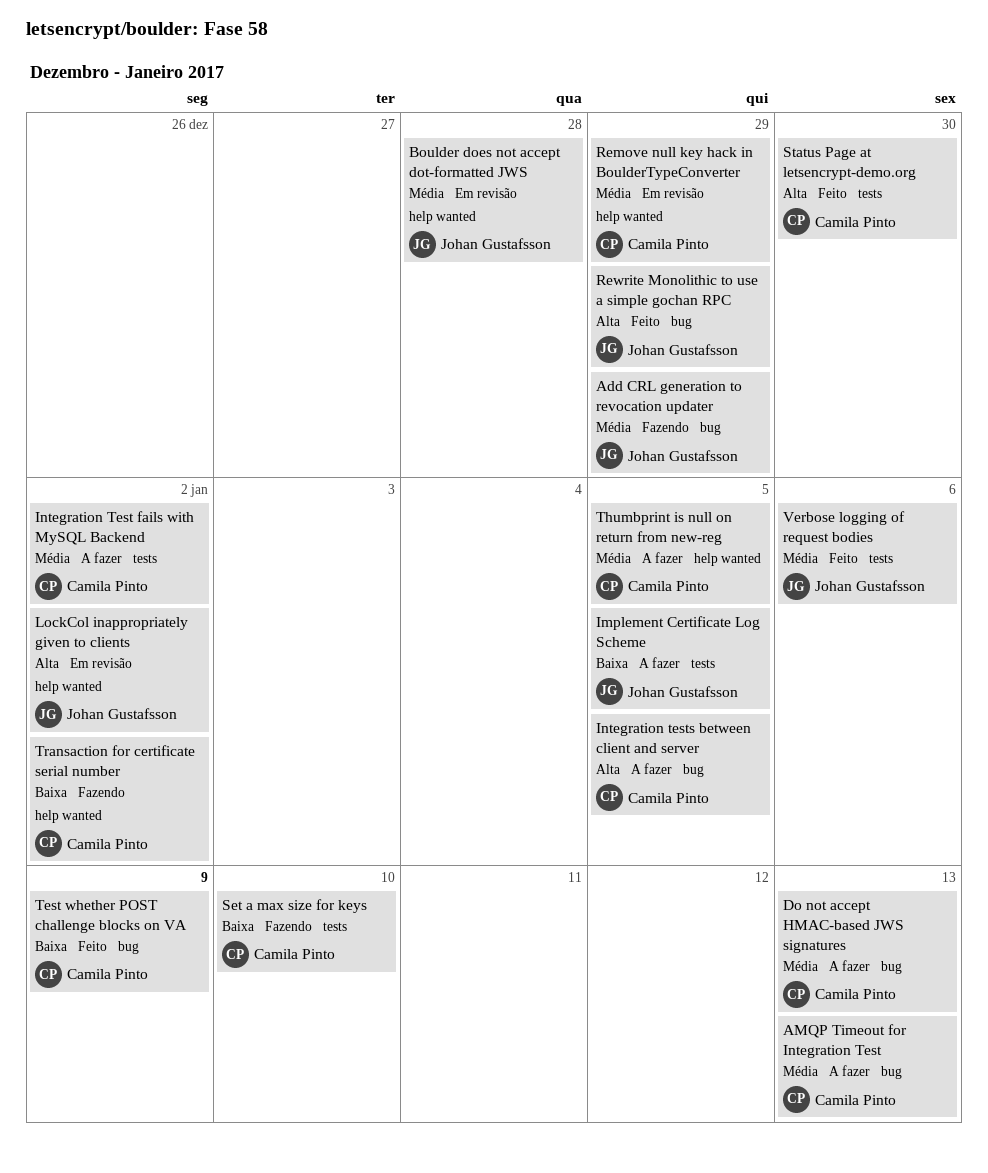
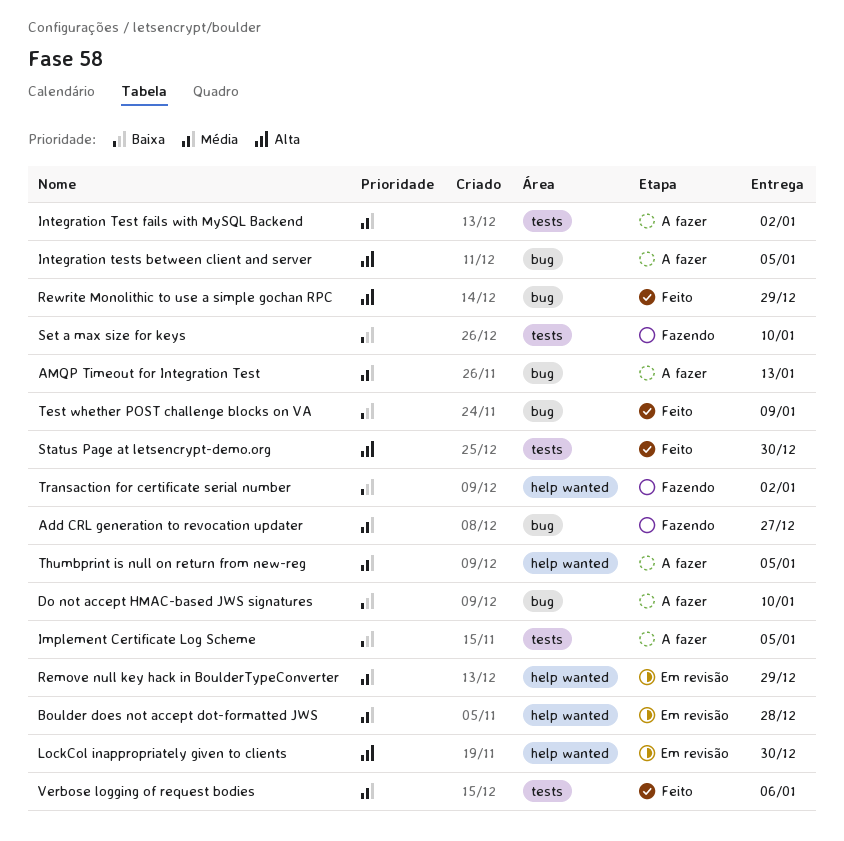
Add CRL generation to revocation updater, due: Dec 29 -> Dec 27
Do not accept HMAC-based JWS signatures, priority: Média -> Baixa
Do not accept HMAC-based JWS signatures, due: Jan 13 -> Jan 10
LockCol inappropriately given to clients, due: Jan 2 -> Dec 30

